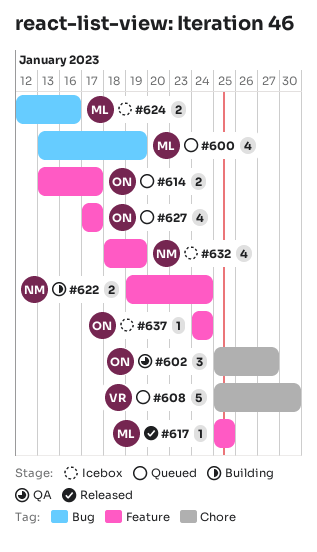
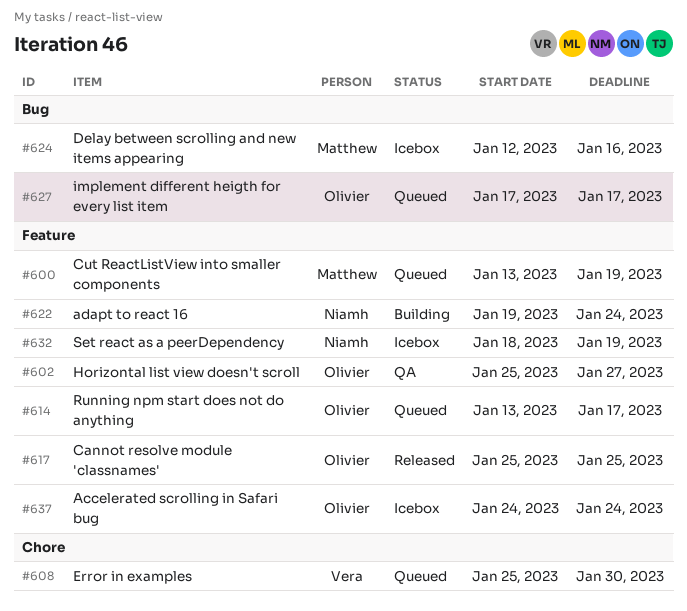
#600, label: Bug -> Feature
#602, label: Chore -> Feature
#617, owner: Matthew -> Olivier
#627, label: Feature -> Bug

